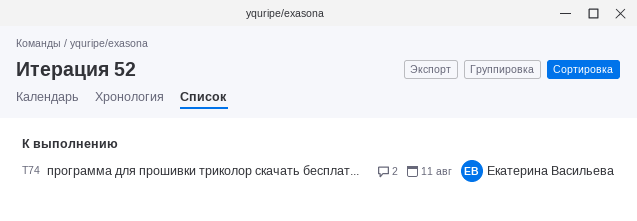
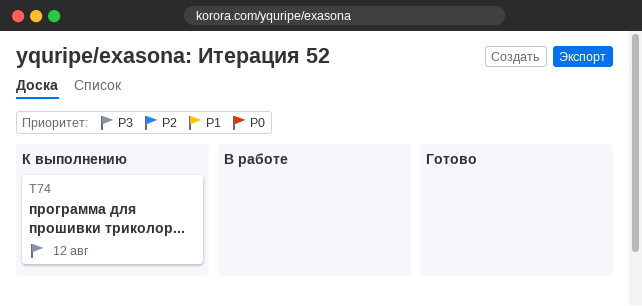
T74, due: Aug 11 -> Aug 12

